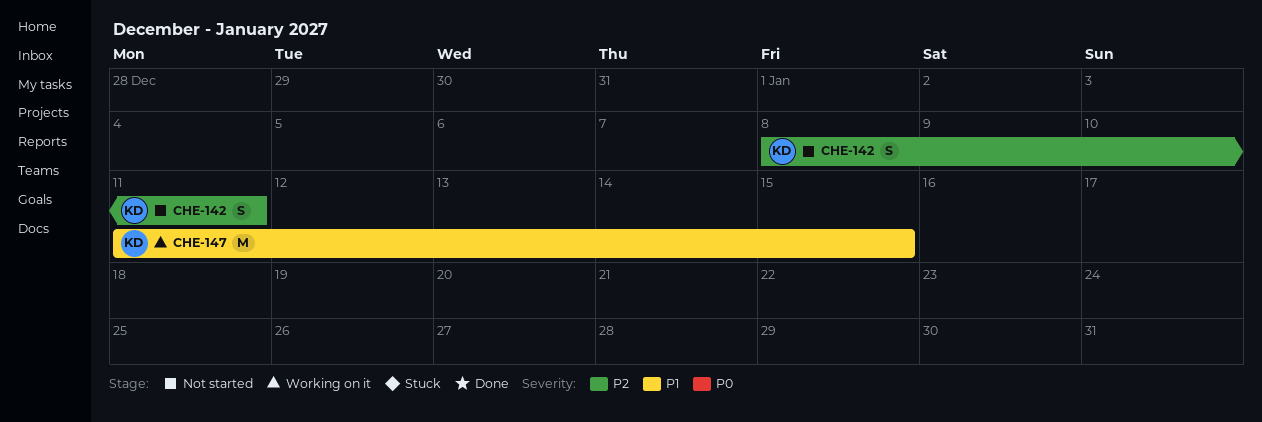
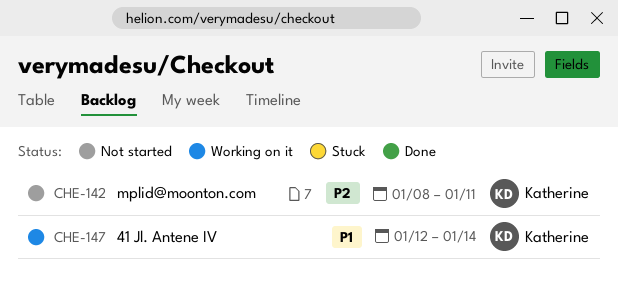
CHE-147, start: Jan 11 -> Jan 12
CHE-147, due: Jan 15 -> Jan 14

